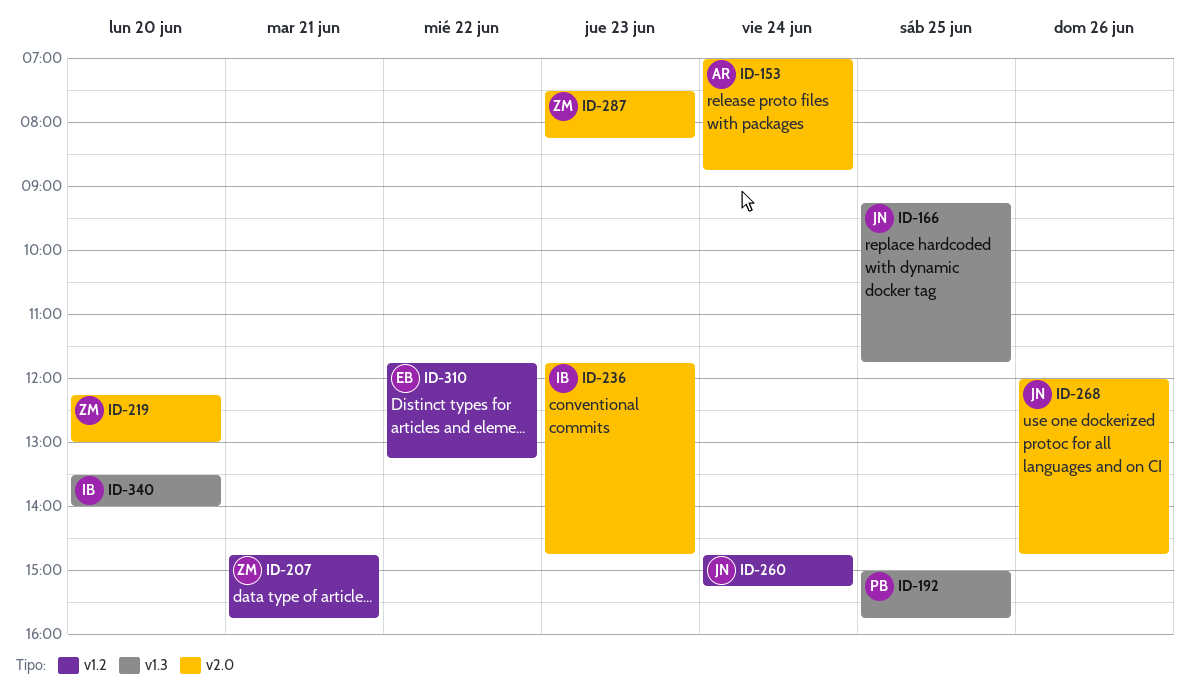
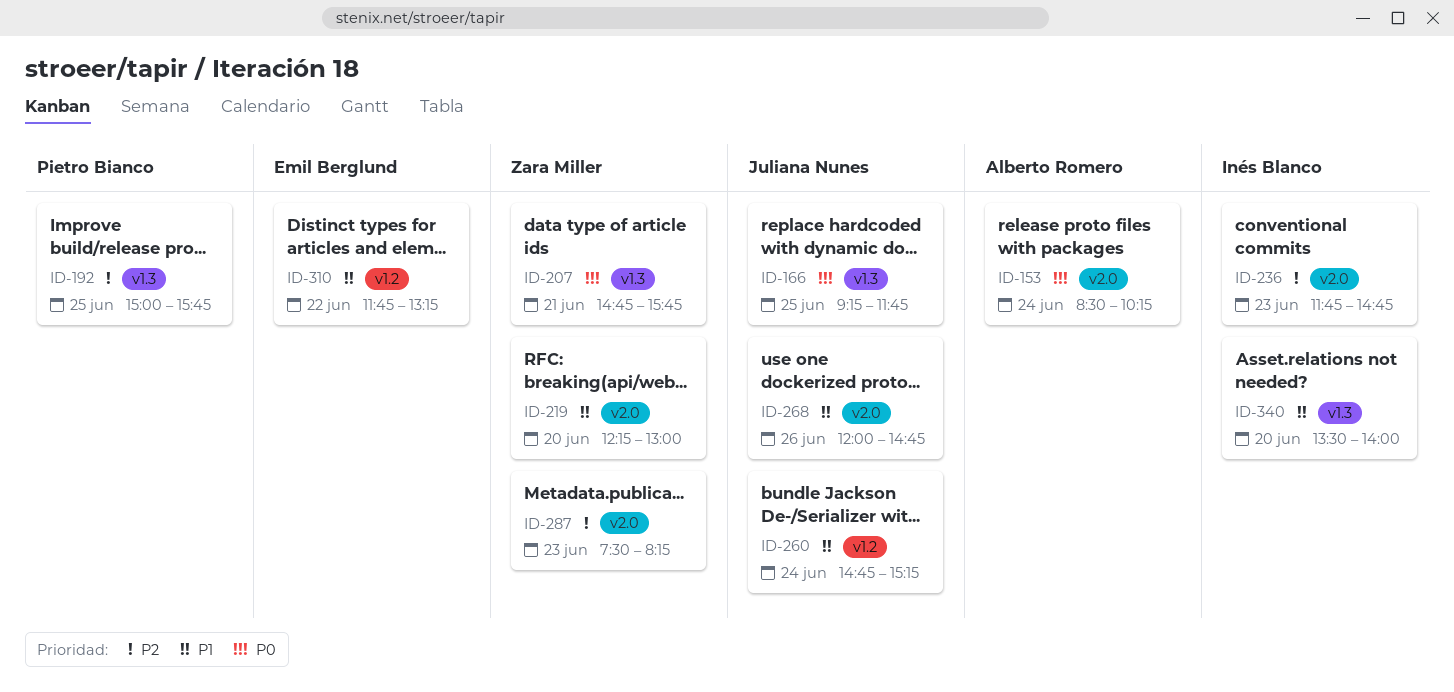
ID-153, begins: 07:00 -> 08:30
ID-153, ends: 08:45 -> 10:15
ID-207, label: v1.2 -> v1.3

